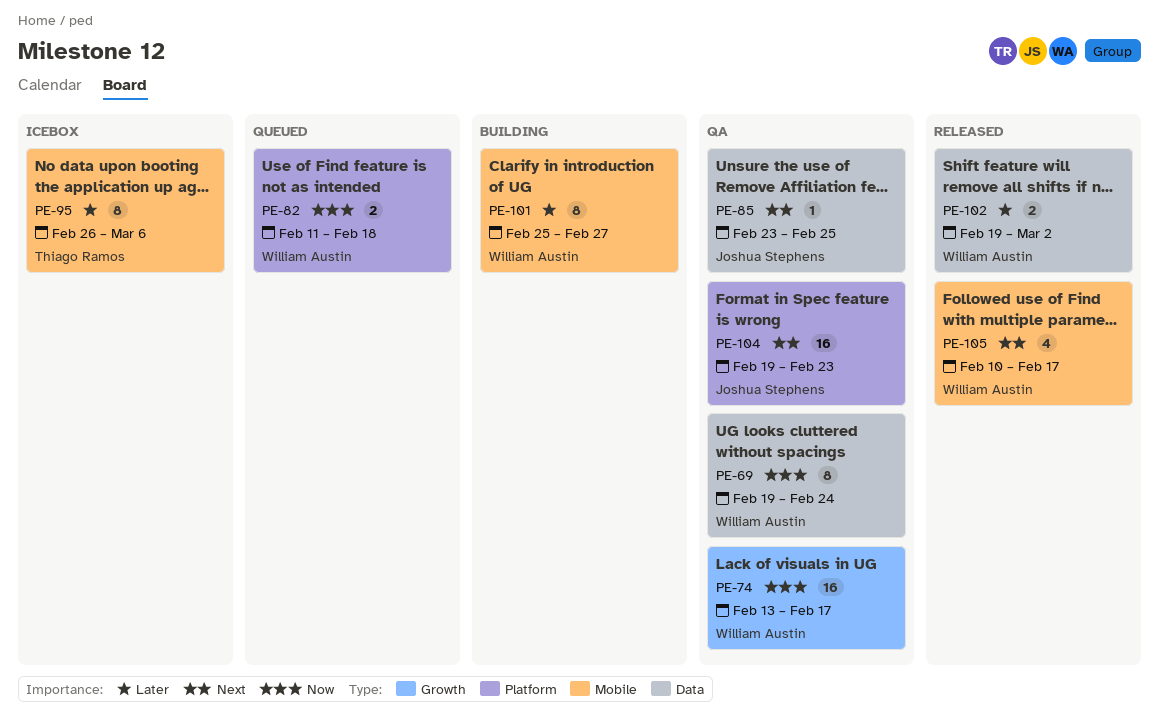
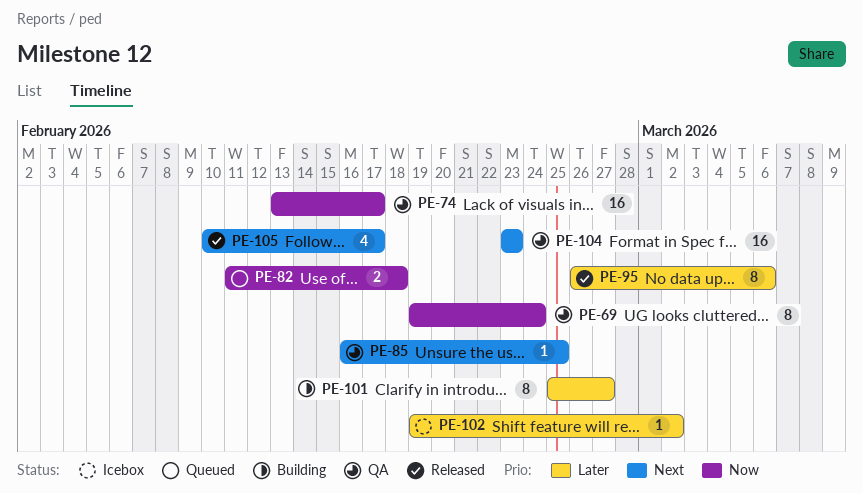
PE-85, start: Feb 23 -> Feb 16
PE-95, status: Icebox -> Released
PE-102, status: Released -> Icebox
PE-102, estimate: 2 -> 1
PE-104, start: Feb 19 -> Feb 23

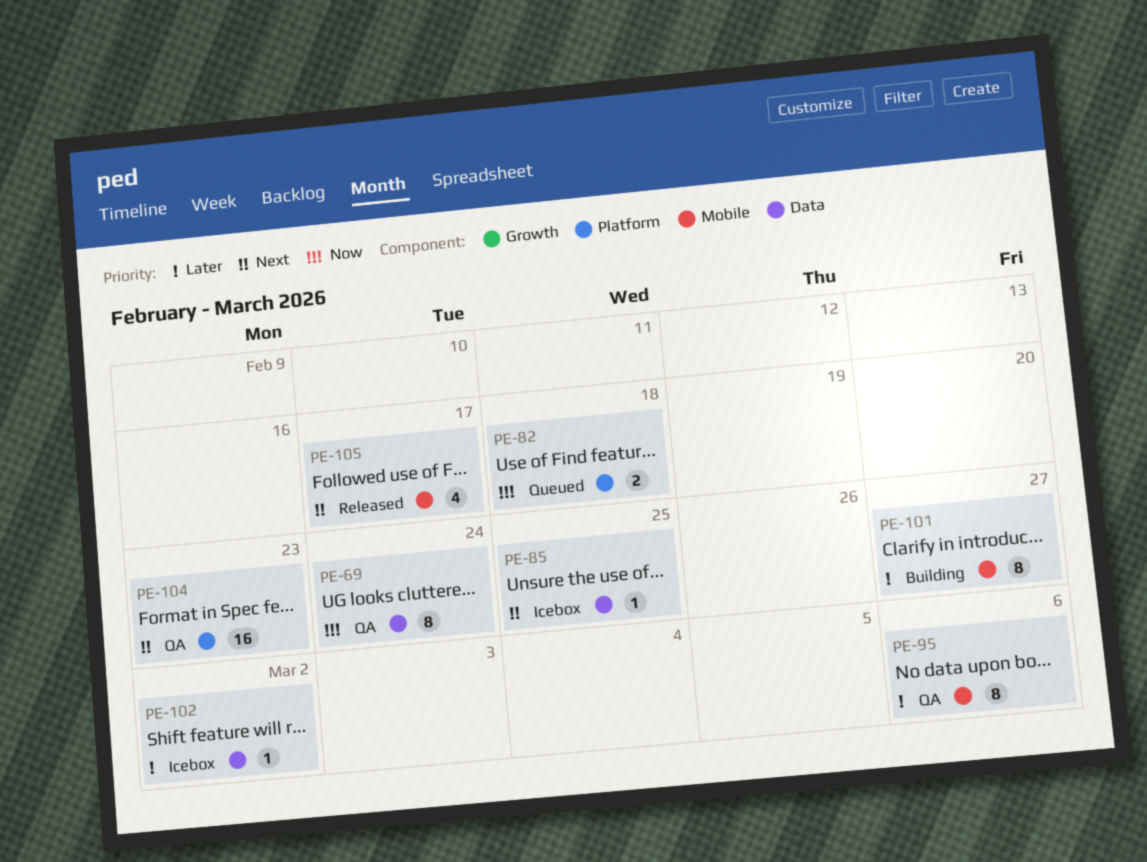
PE-74: present -> none
PE-85, status: QA -> Icebox
PE-95, status: Released -> QA

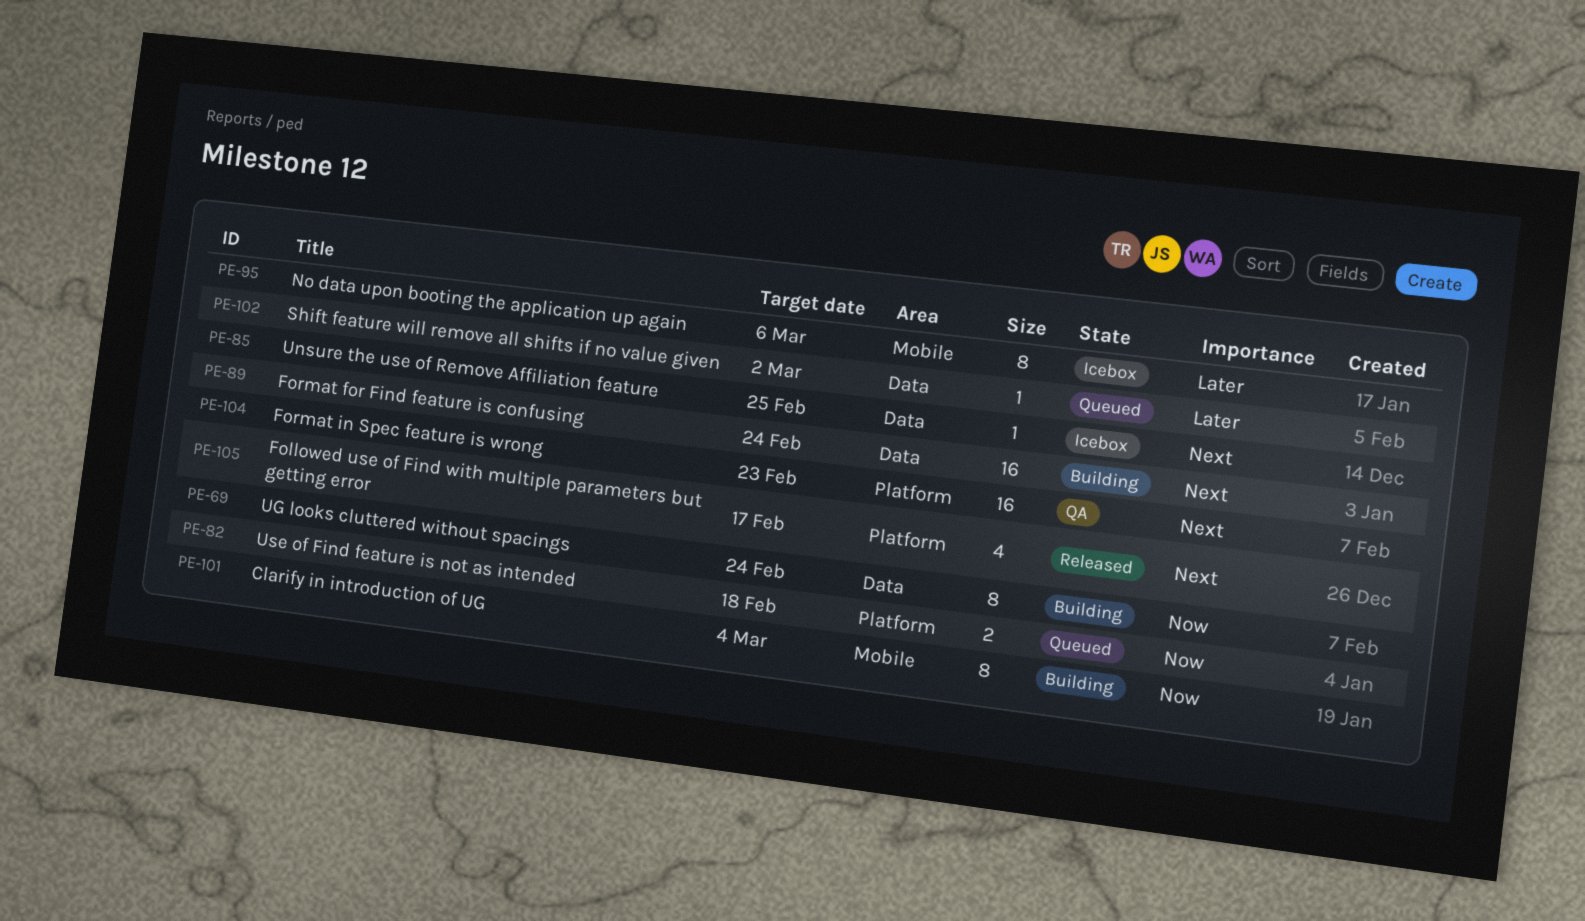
PE-69, status: QA -> Building
PE-89: none -> present
PE-95, status: QA -> Icebox
PE-101, priority: Later -> Now
PE-101, due: Feb 27 -> Mar 4
PE-102, status: Icebox -> Queued
PE-105, label: Mobile -> Platform

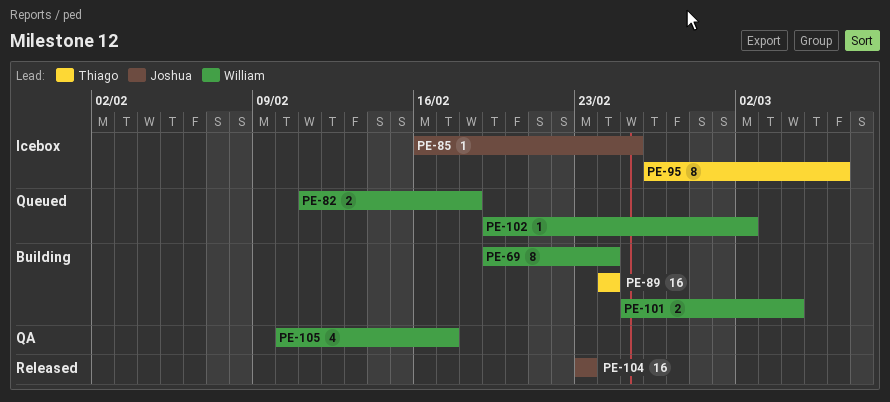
PE-101, estimate: 8 -> 2
PE-104, status: QA -> Released
PE-105, status: Released -> QA

